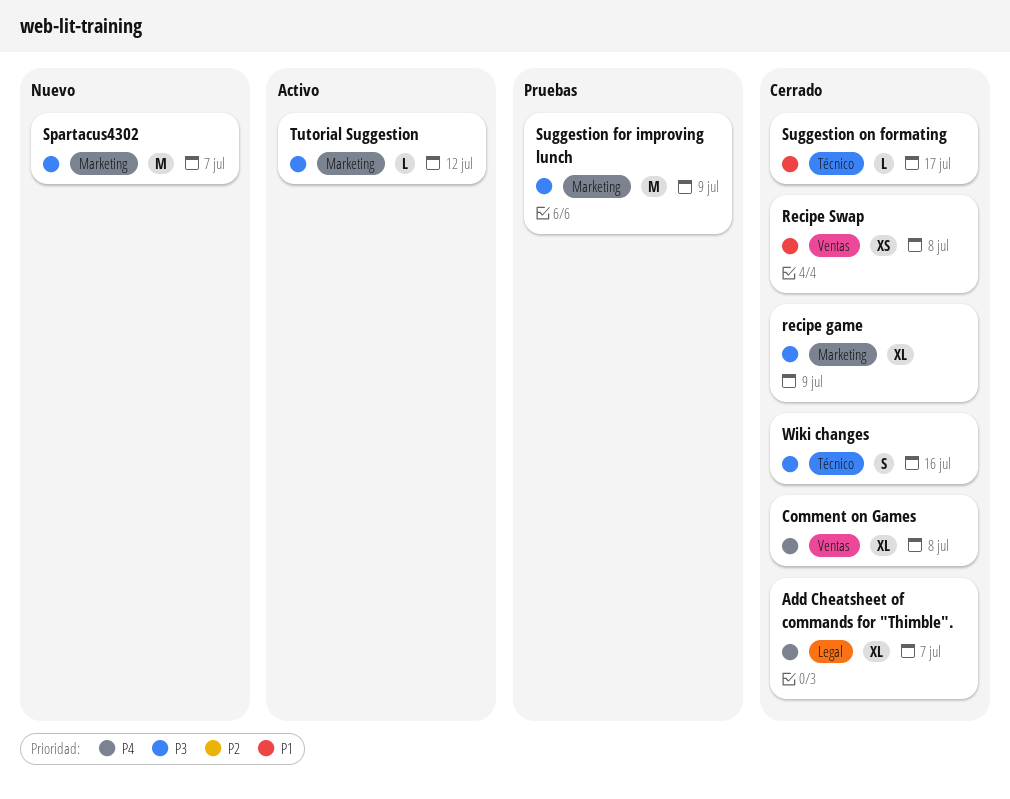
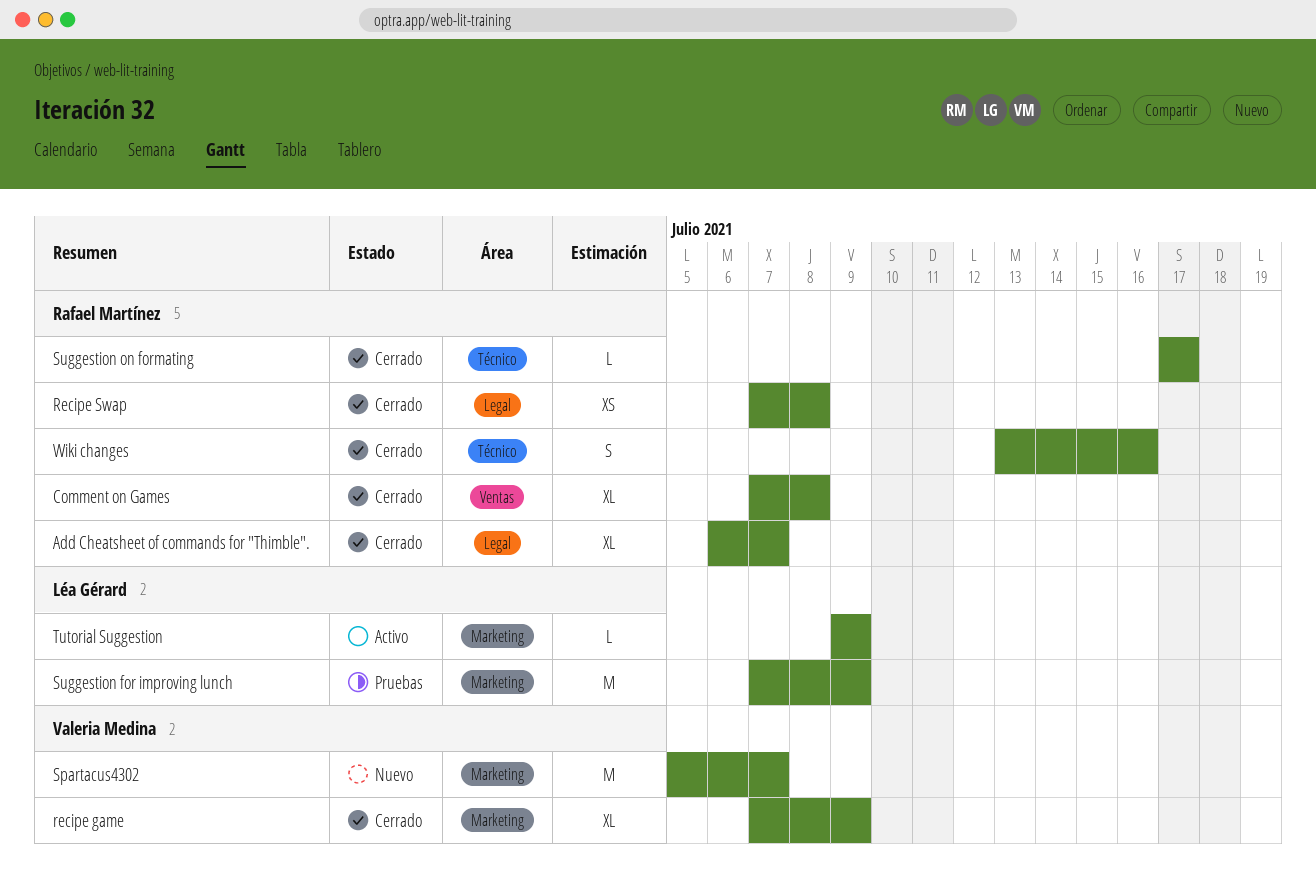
Recipe Swap, label: Ventas -> Legal
Tutorial Suggestion, due: Jul 12 -> Jul 9

